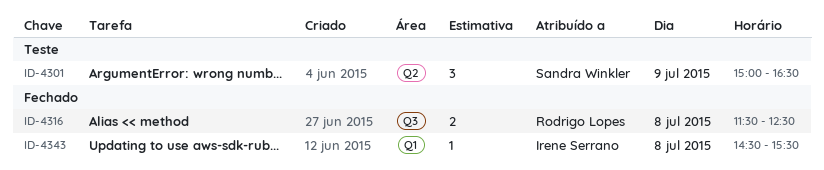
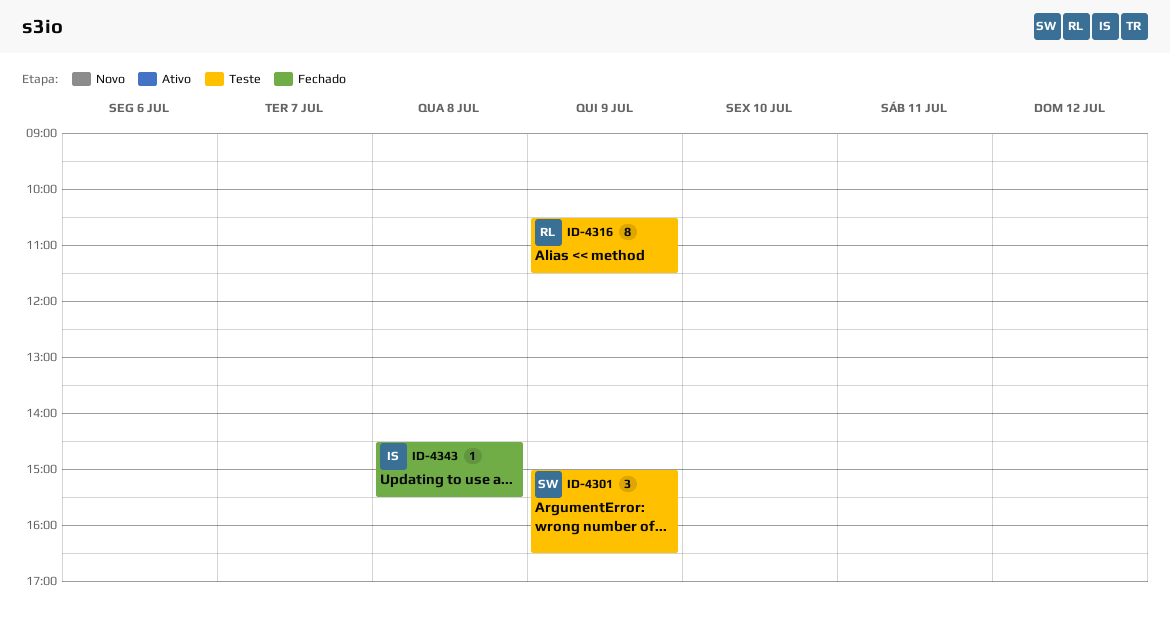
ID-4316, status: Fechado -> Teste
ID-4316, estimate: 2 -> 8
ID-4316, day: Jul 8 -> Jul 9
ID-4316, begins: 11:30 -> 10:30
ID-4316, ends: 12:30 -> 11:30

